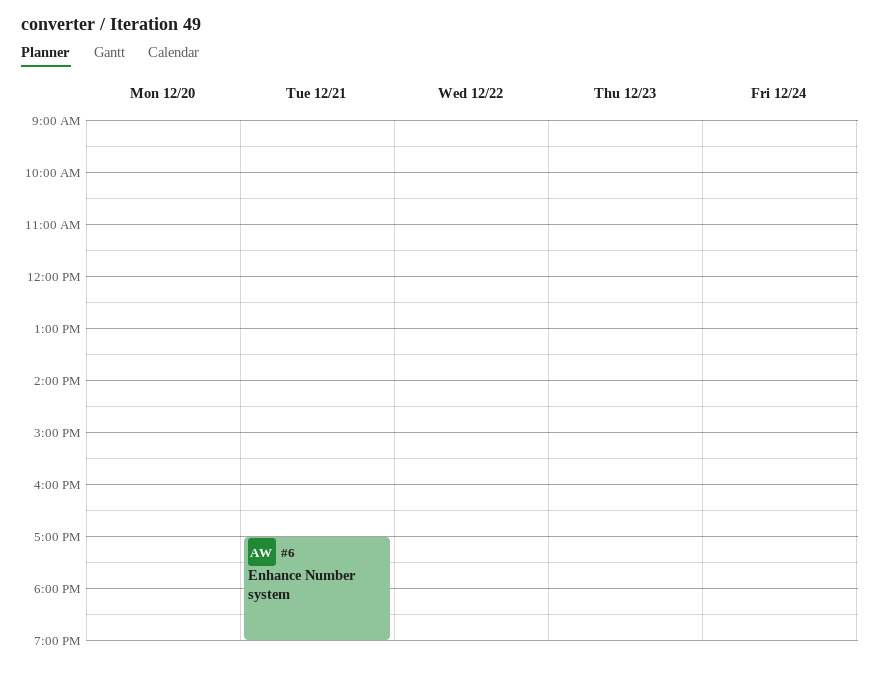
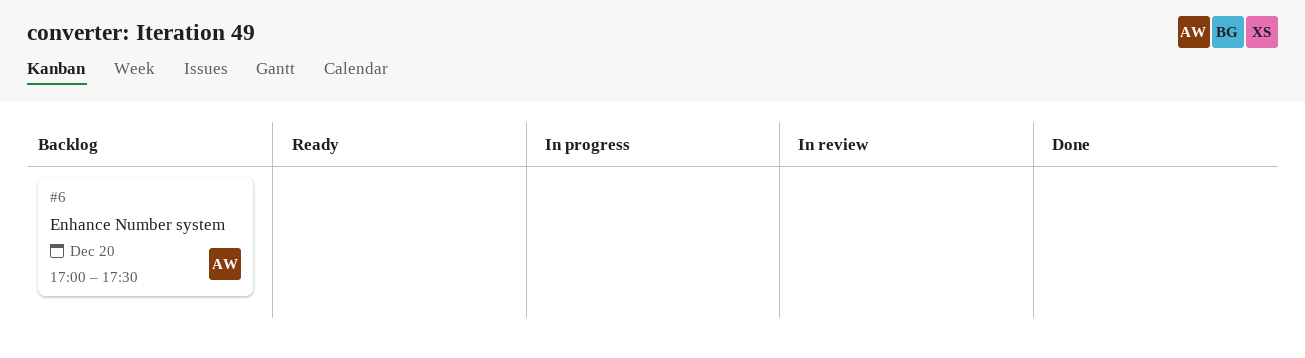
#6, day: Dec 21 -> Dec 20
#6, ends: 19:00 -> 17:30

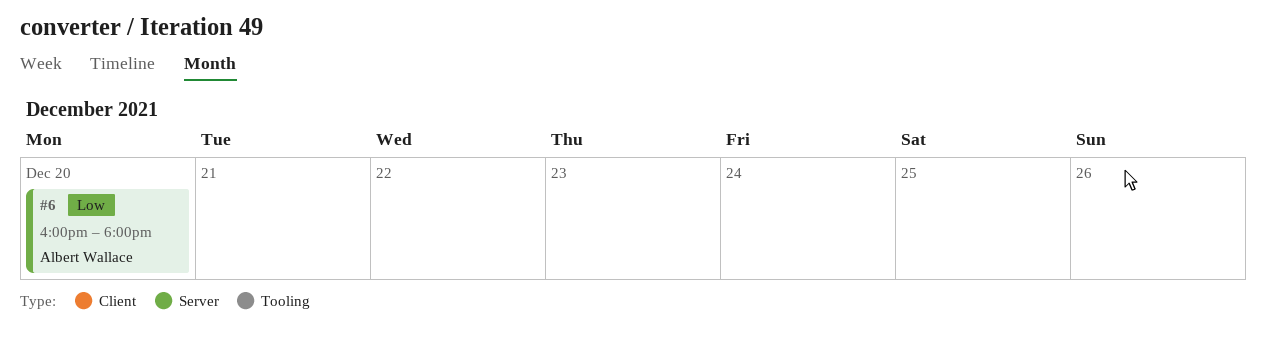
#6, begins: 17:00 -> 16:00
#6, ends: 17:30 -> 18:00

